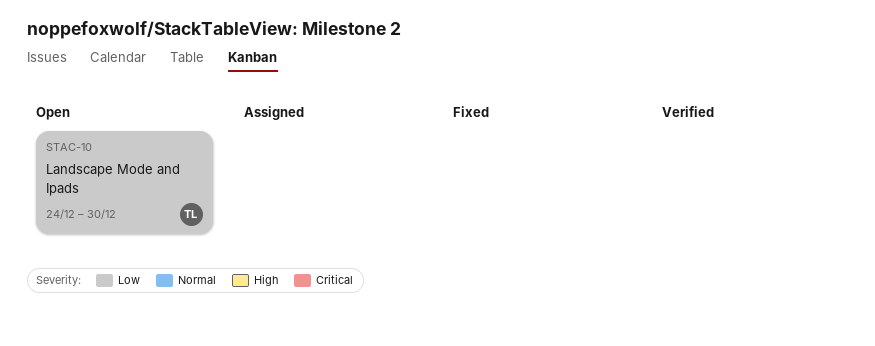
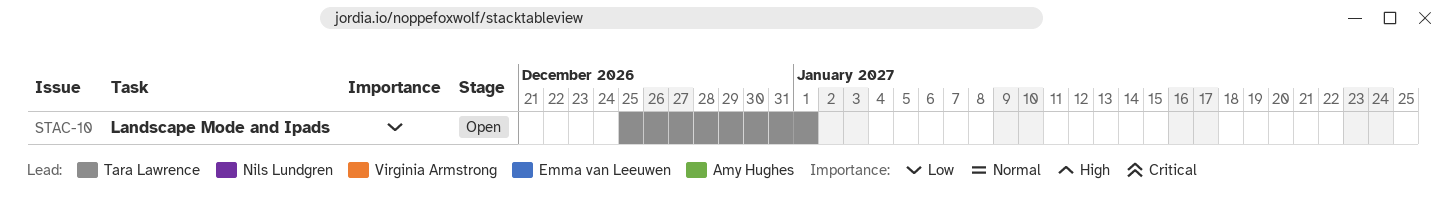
STAC-10, start: Dec 24 -> Dec 25
STAC-10, due: Dec 30 -> Jan 1

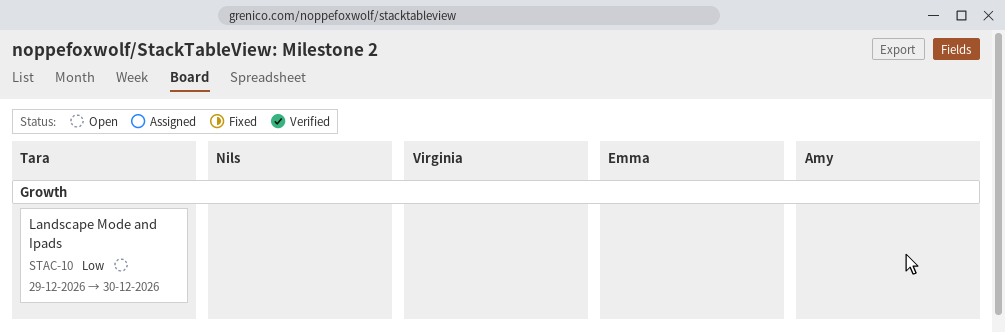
STAC-10, start: Dec 25 -> Dec 29
STAC-10, due: Jan 1 -> Dec 30

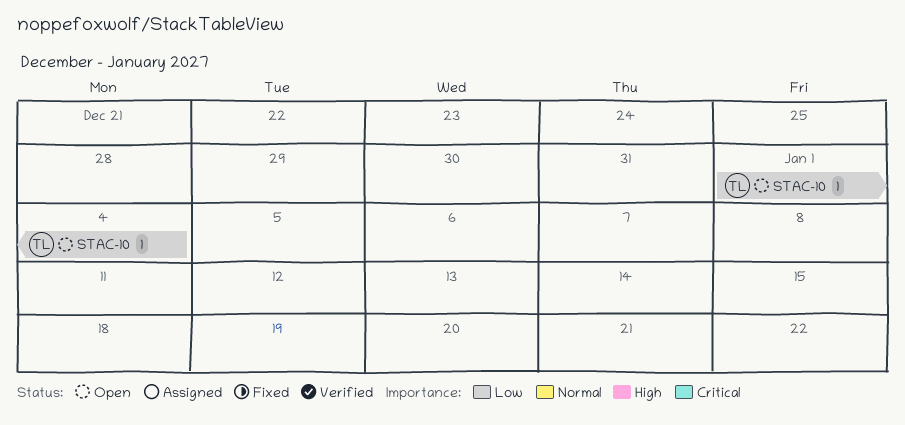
STAC-10, start: Dec 29 -> Jan 1
STAC-10, due: Dec 30 -> Jan 4

